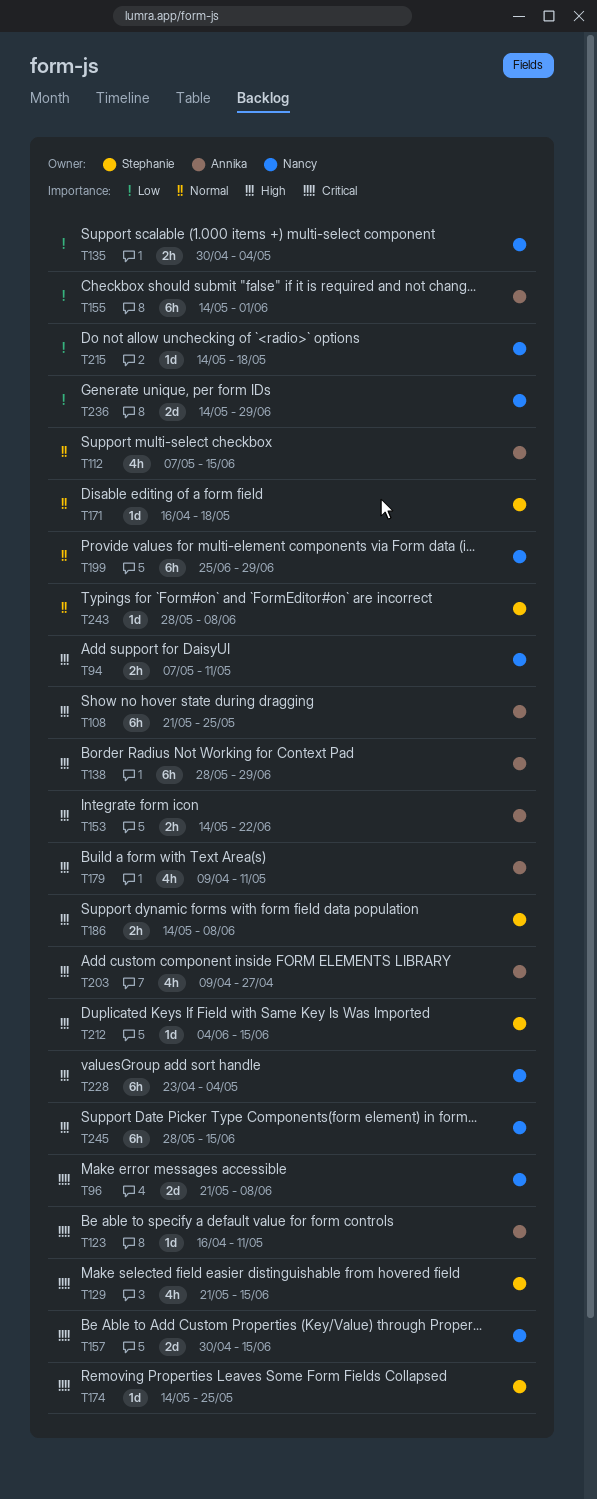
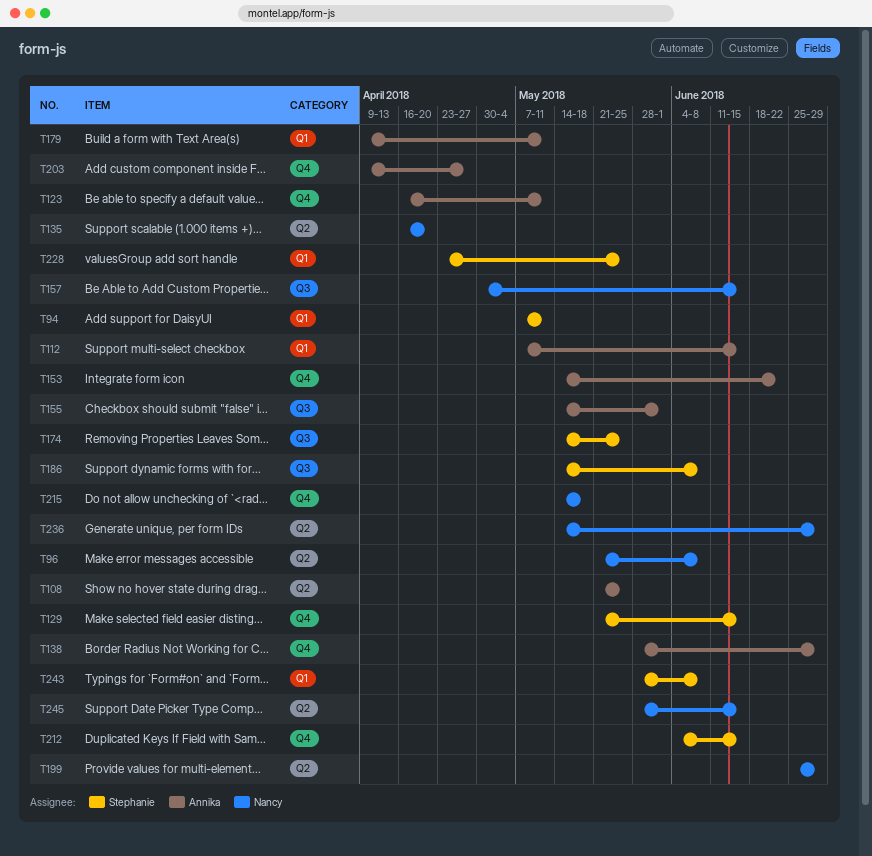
T94, owner: Nancy -> Stephanie
T135, start: Apr 30 -> Apr 16
T135, due: May 4 -> Apr 20
T171: present -> none
T228, owner: Nancy -> Stephanie
T228, due: May 4 -> May 25

